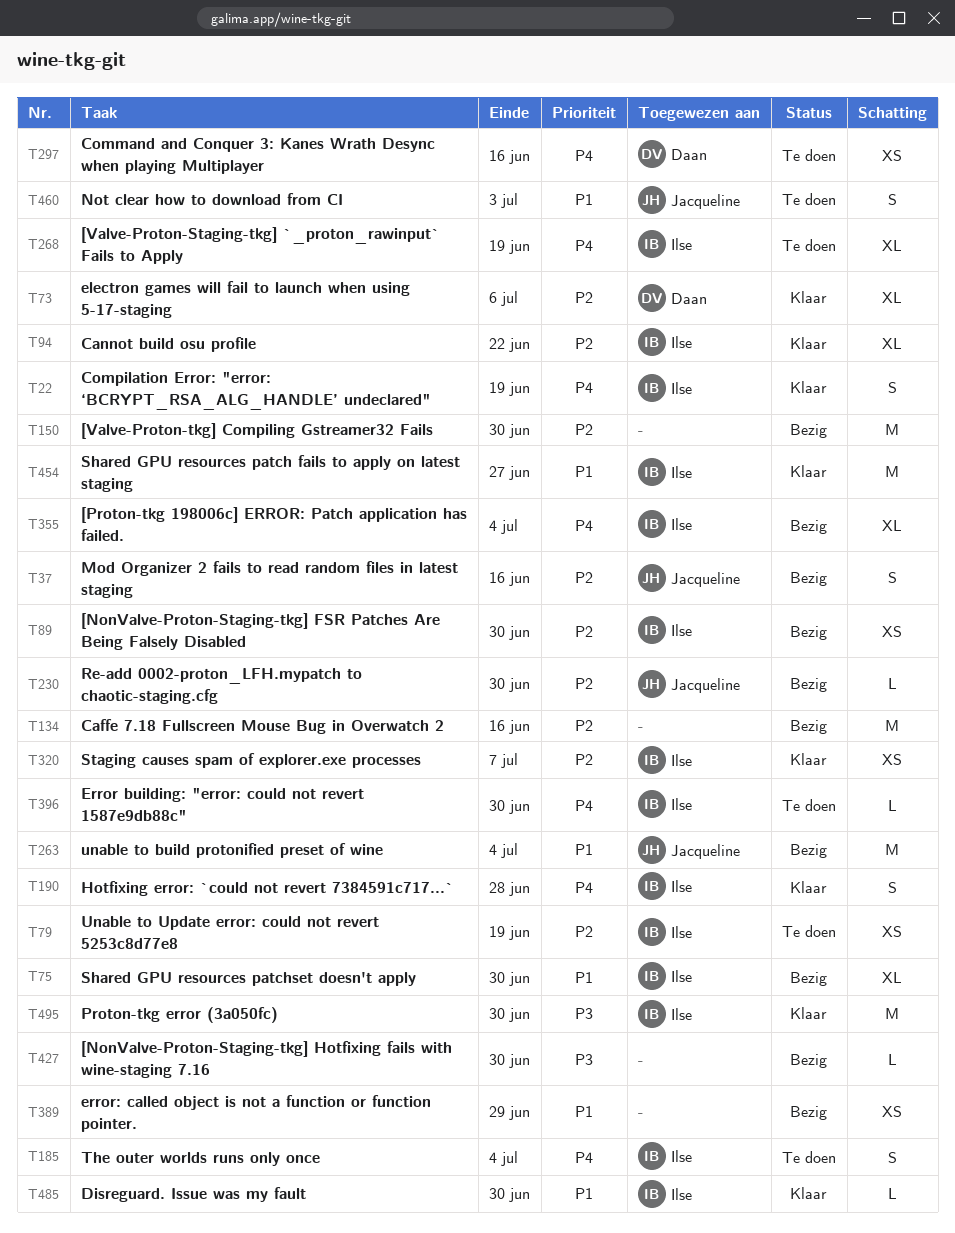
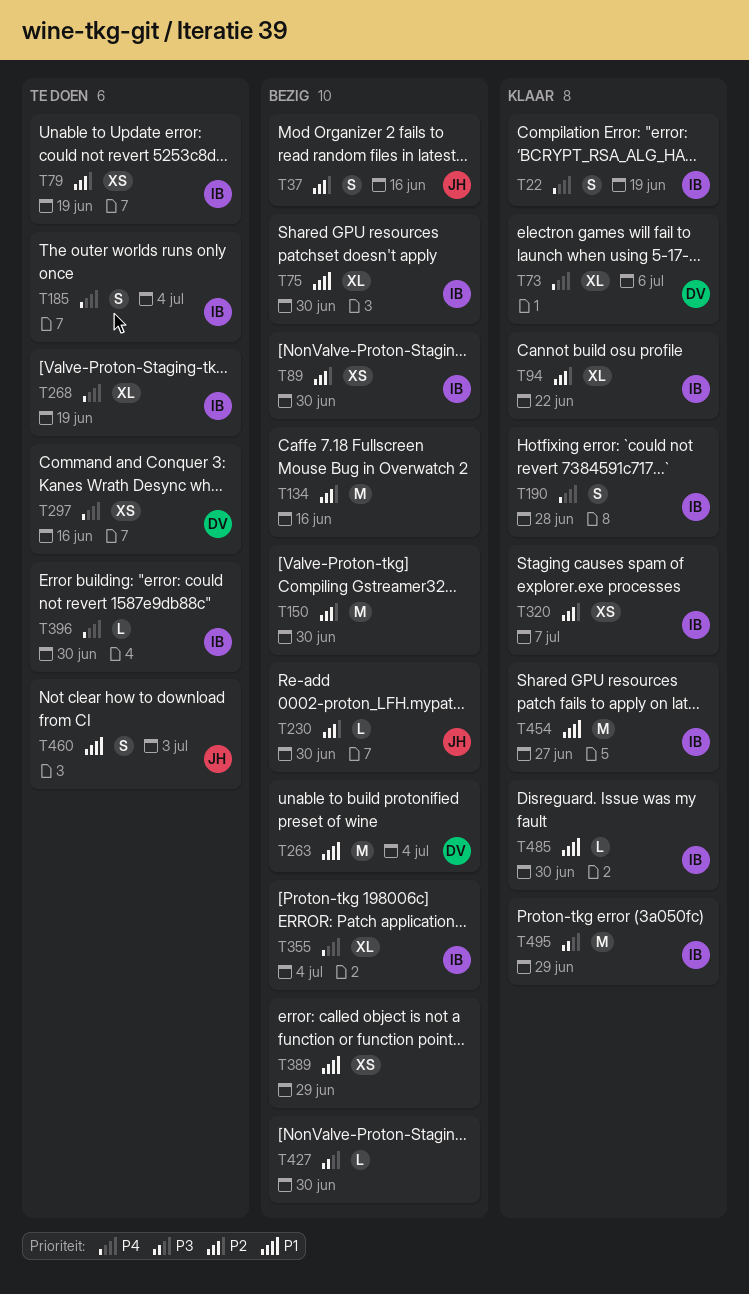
T73, priority: P2 -> P4
T263, owner: Jacqueline -> Daan
T495, due: Jun 30 -> Jun 29

